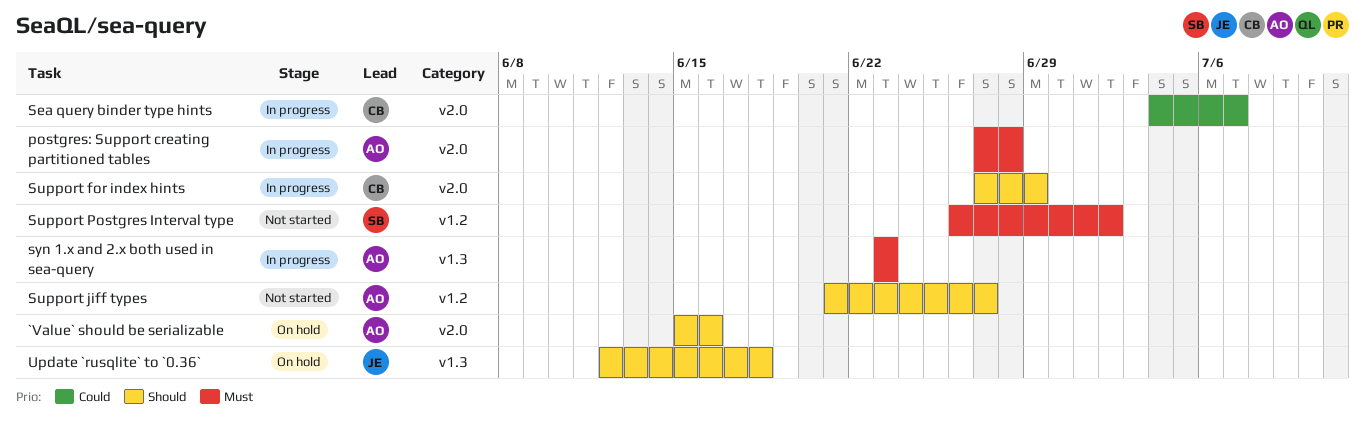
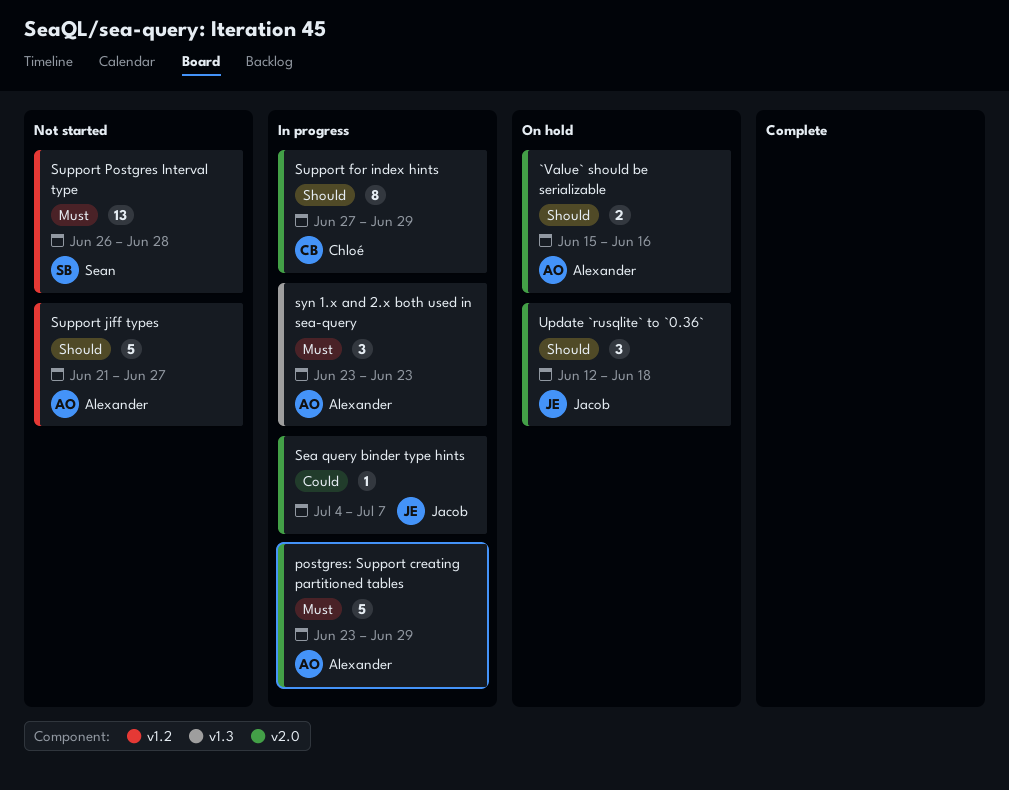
postgres: Support creating partitioned tables, start: Jun 27 -> Jun 23
postgres: Support creating partitioned tables, due: Jun 28 -> Jun 29
Sea query binder type hints, owner: Chloé -> Jacob
Support Postgres Interval type, due: Jul 2 -> Jun 28
Update `rusqlite` to `0.36`, label: v1.3 -> v2.0

